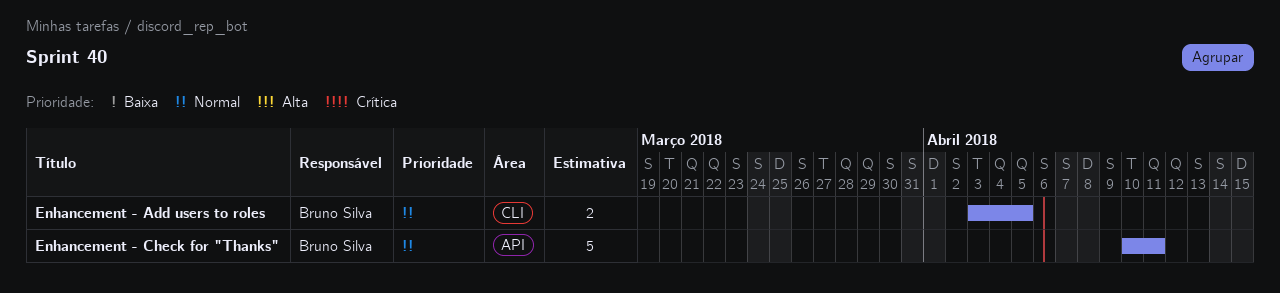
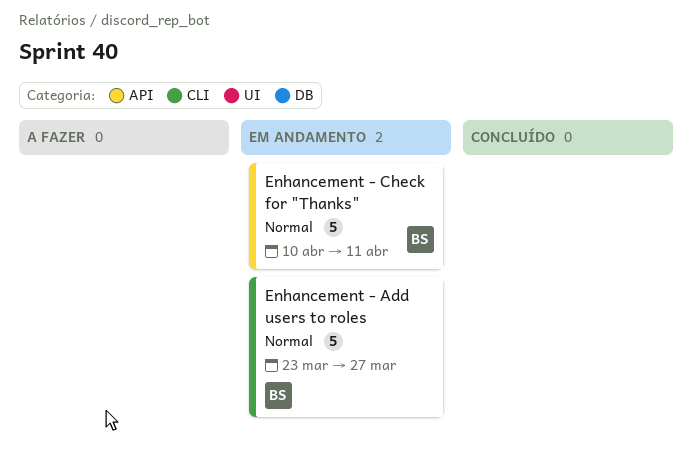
Enhancement - Add users to roles, estimate: 2 -> 5
Enhancement - Add users to roles, start: Apr 3 -> Mar 23
Enhancement - Add users to roles, due: Apr 5 -> Mar 27

